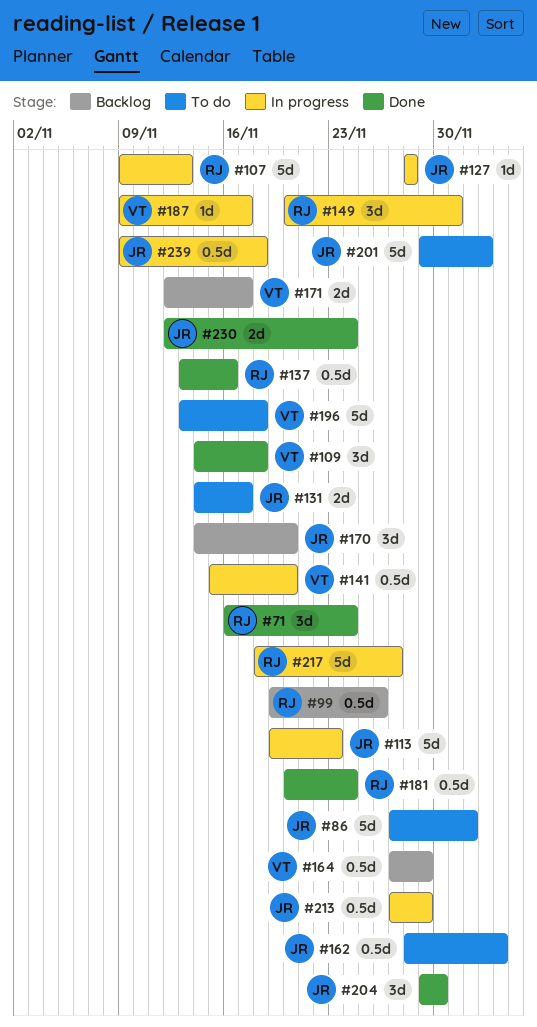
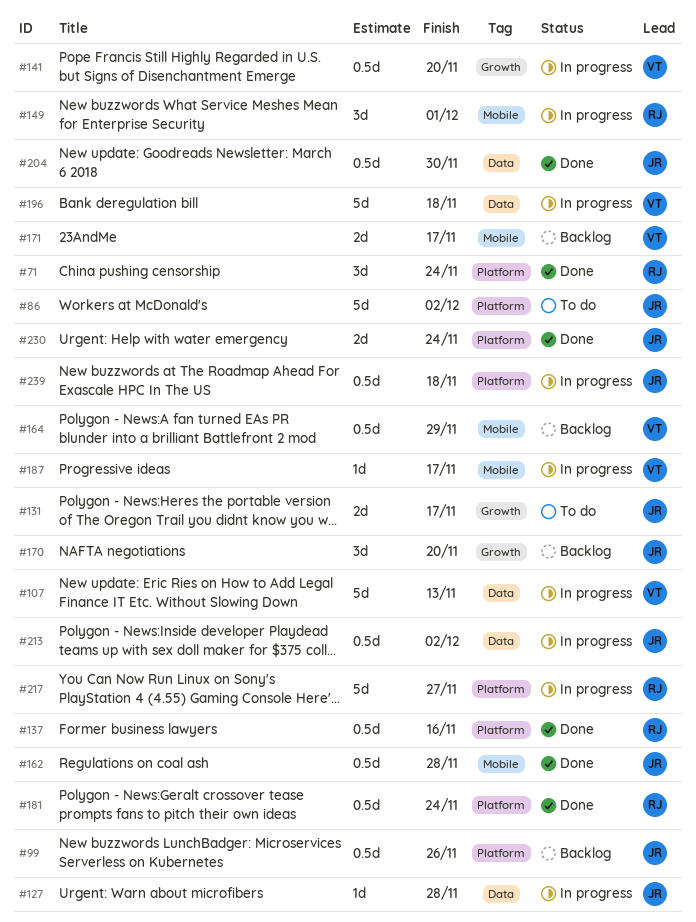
#99, owner: RJ -> JR
#107, owner: RJ -> VT
#109: present -> none
#113: present -> none
#162, status: To do -> Done
#162, due: Dec 4 -> Nov 28
#196, status: To do -> In progress
#201: present -> none
#204, estimate: 3d -> 0.5d
#213, due: Nov 29 -> Dec 2

